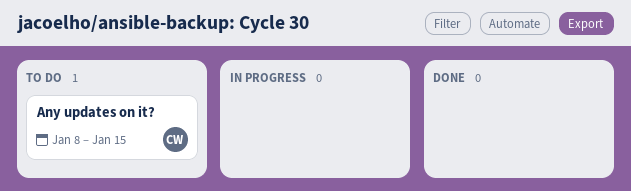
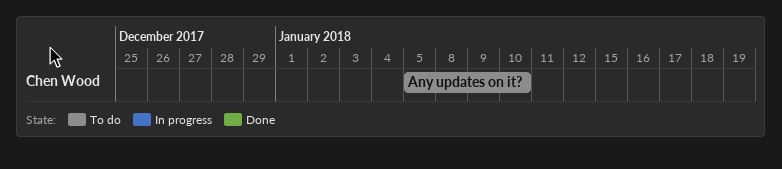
Any updates on it?, start: Jan 8 -> Jan 5
Any updates on it?, due: Jan 15 -> Jan 10

